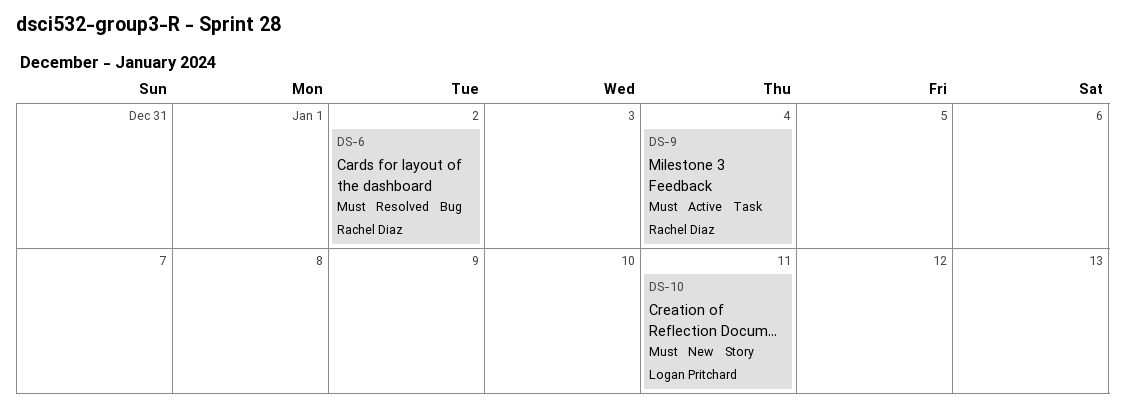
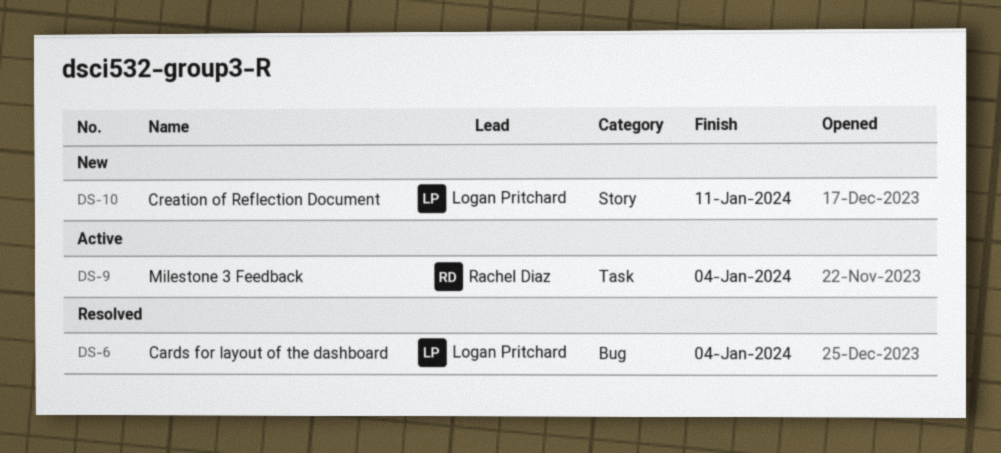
DS-6, owner: Rachel Diaz -> Logan Pritchard
DS-6, due: Jan 2 -> Jan 4

